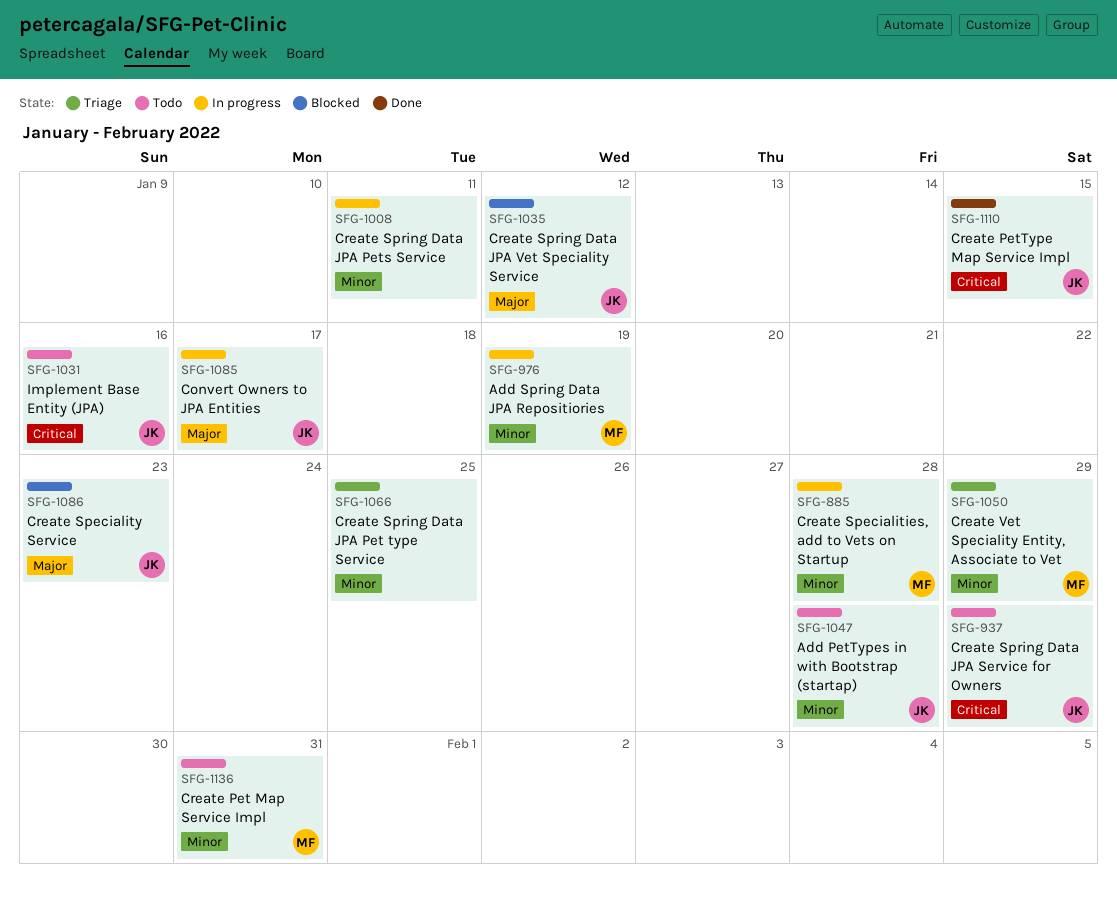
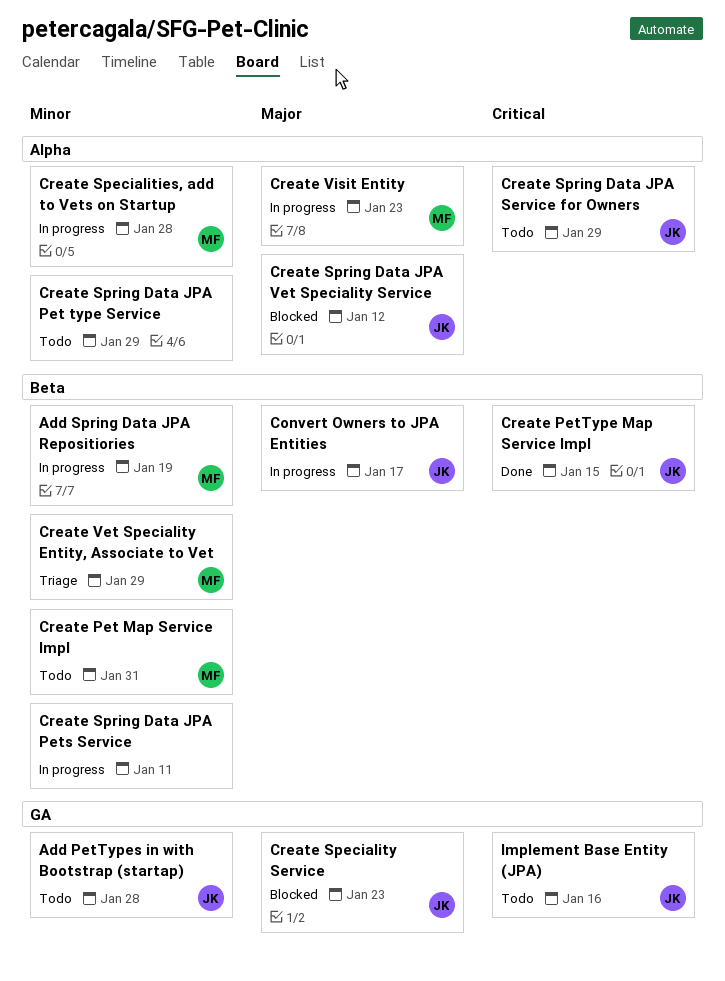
Create Spring Data JPA Pet type Service, status: Triage -> Todo
Create Spring Data JPA Pet type Service, due: Jan 25 -> Jan 29
Create Visit Entity: none -> present

